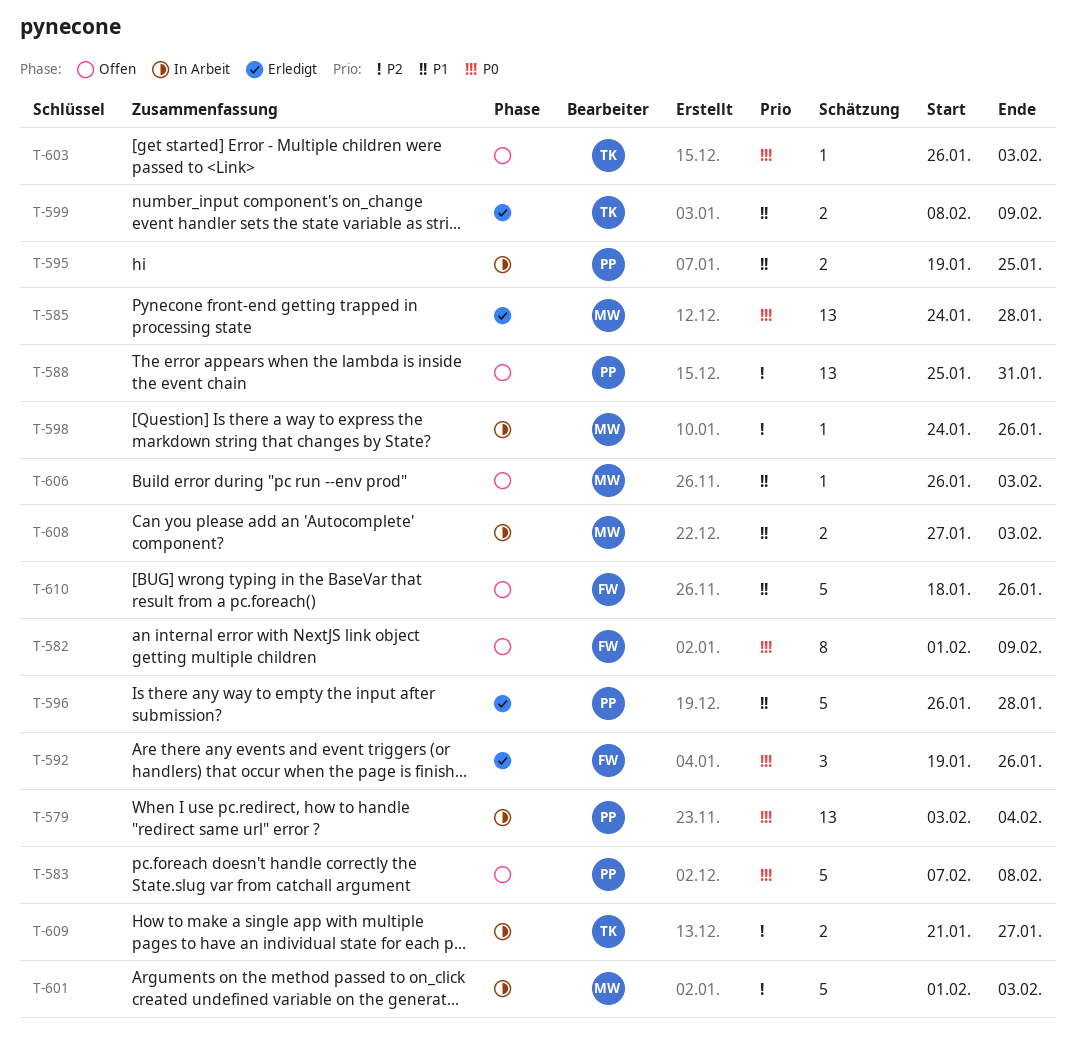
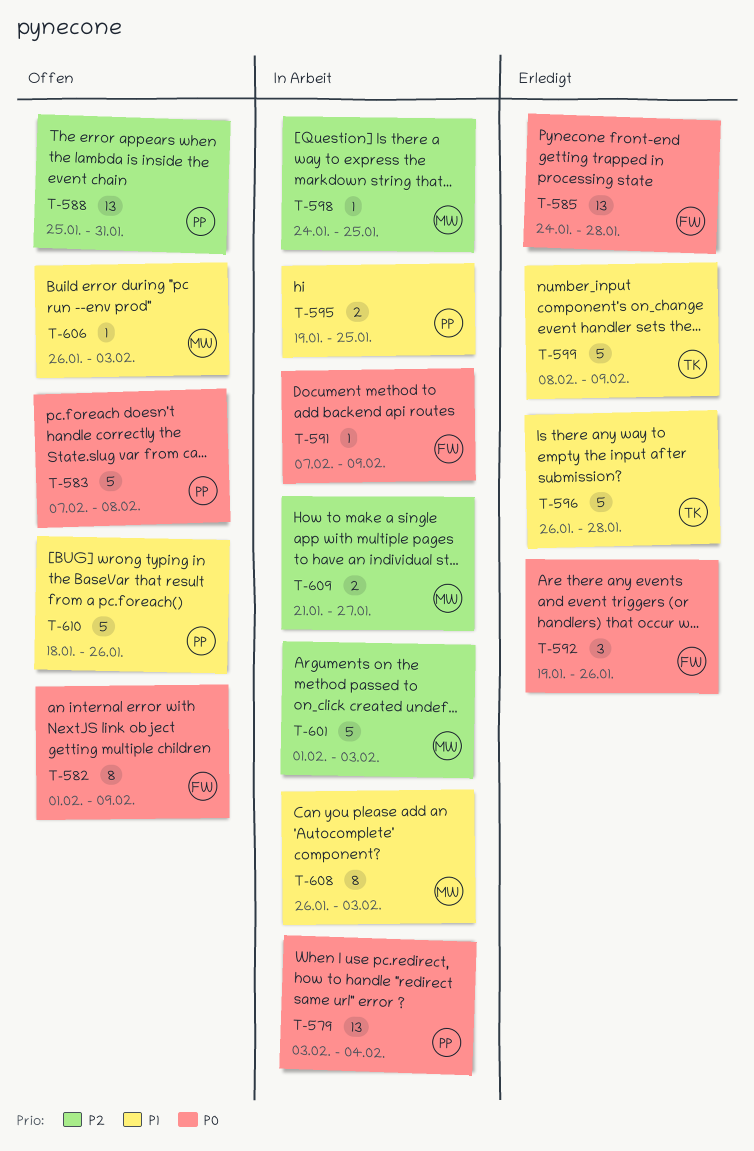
T-585, owner: MW -> FW
T-591: none -> present
T-596, owner: PP -> TK
T-598, due: Jan 26 -> Jan 25
T-599, estimate: 2 -> 5
T-603: present -> none
T-608, estimate: 2 -> 8
T-608, start: Jan 27 -> Jan 26
T-609, owner: TK -> MW
T-610, owner: FW -> PP

